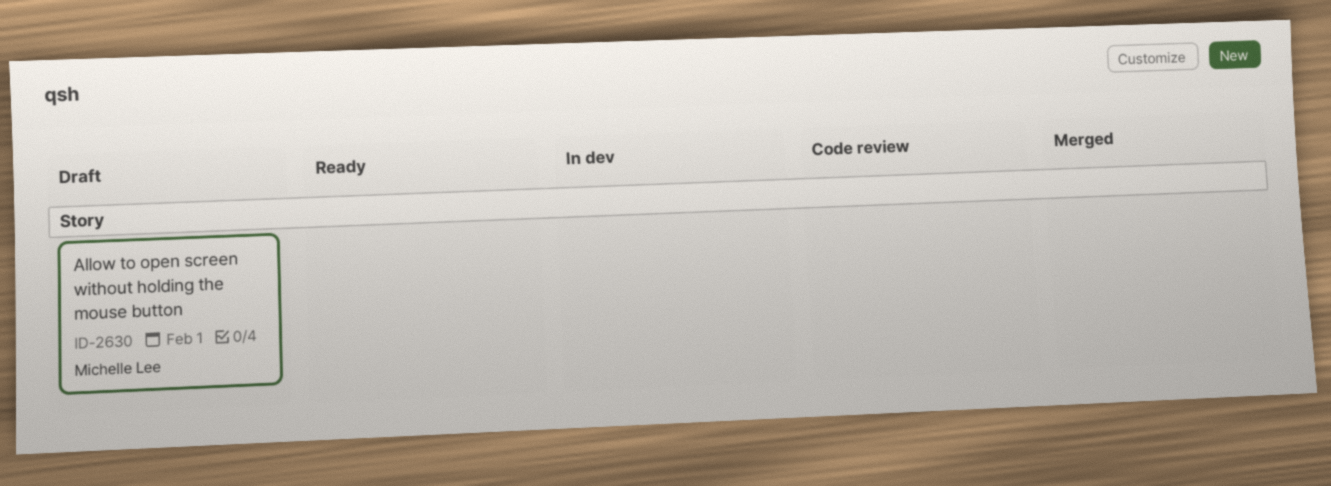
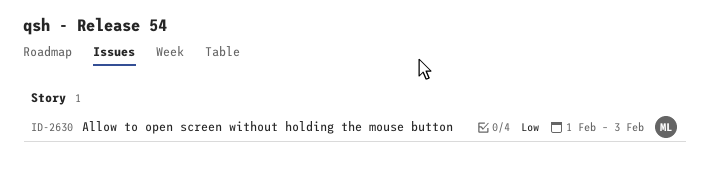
ID-2630, due: Feb 1 -> Feb 3

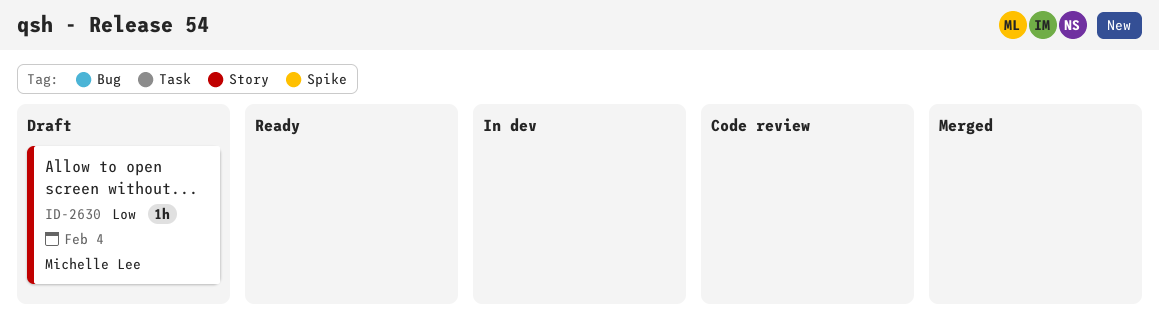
ID-2630, due: Feb 3 -> Feb 4

